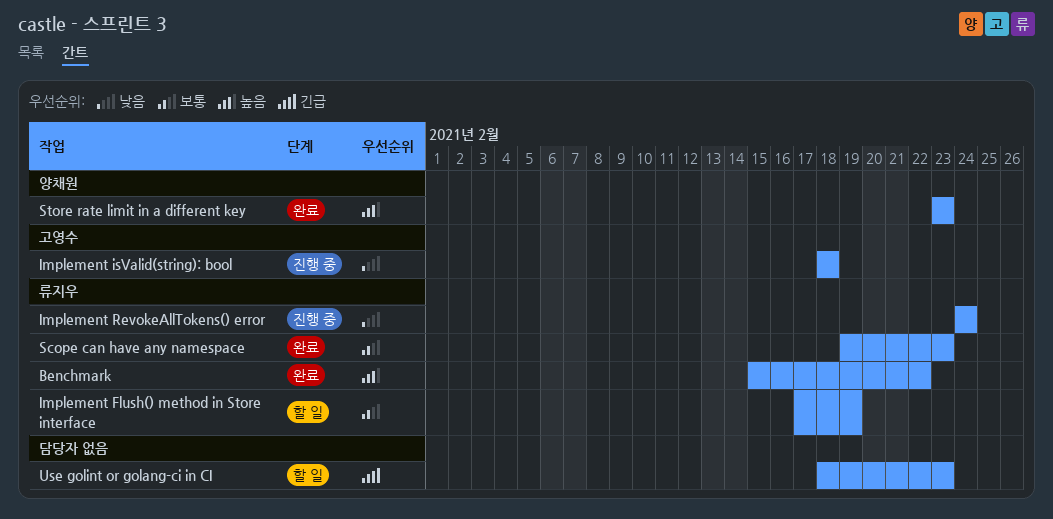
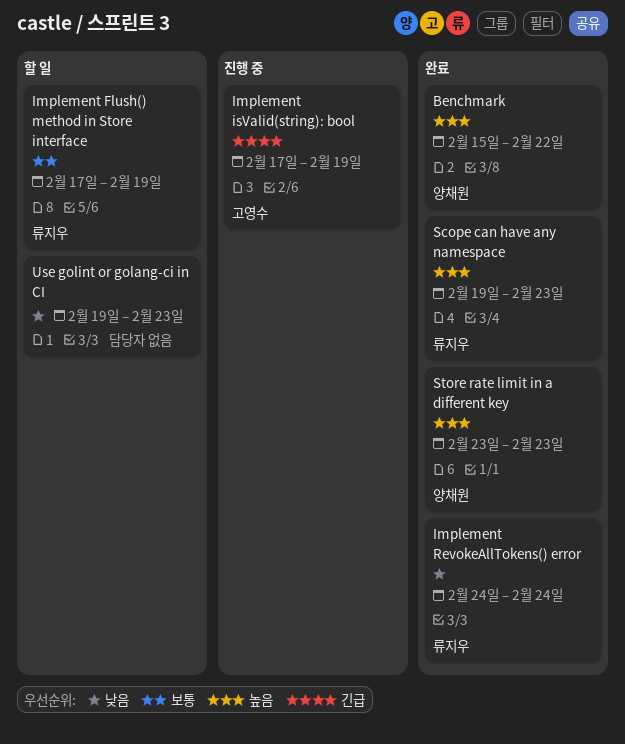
Benchmark, owner: 류지우 -> 양채원
Implement isValid(string): bool, priority: 낮음 -> 긴급
Implement isValid(string): bool, start: Feb 18 -> Feb 17
Implement isValid(string): bool, due: Feb 18 -> Feb 19
Implement RevokeAllTokens() error, status: 진행 중 -> 완료
Scope can have any namespace, priority: 보통 -> 높음
Use golint or golang-ci in CI, priority: 긴급 -> 낮음
Use golint or golang-ci in CI, start: Feb 18 -> Feb 19

